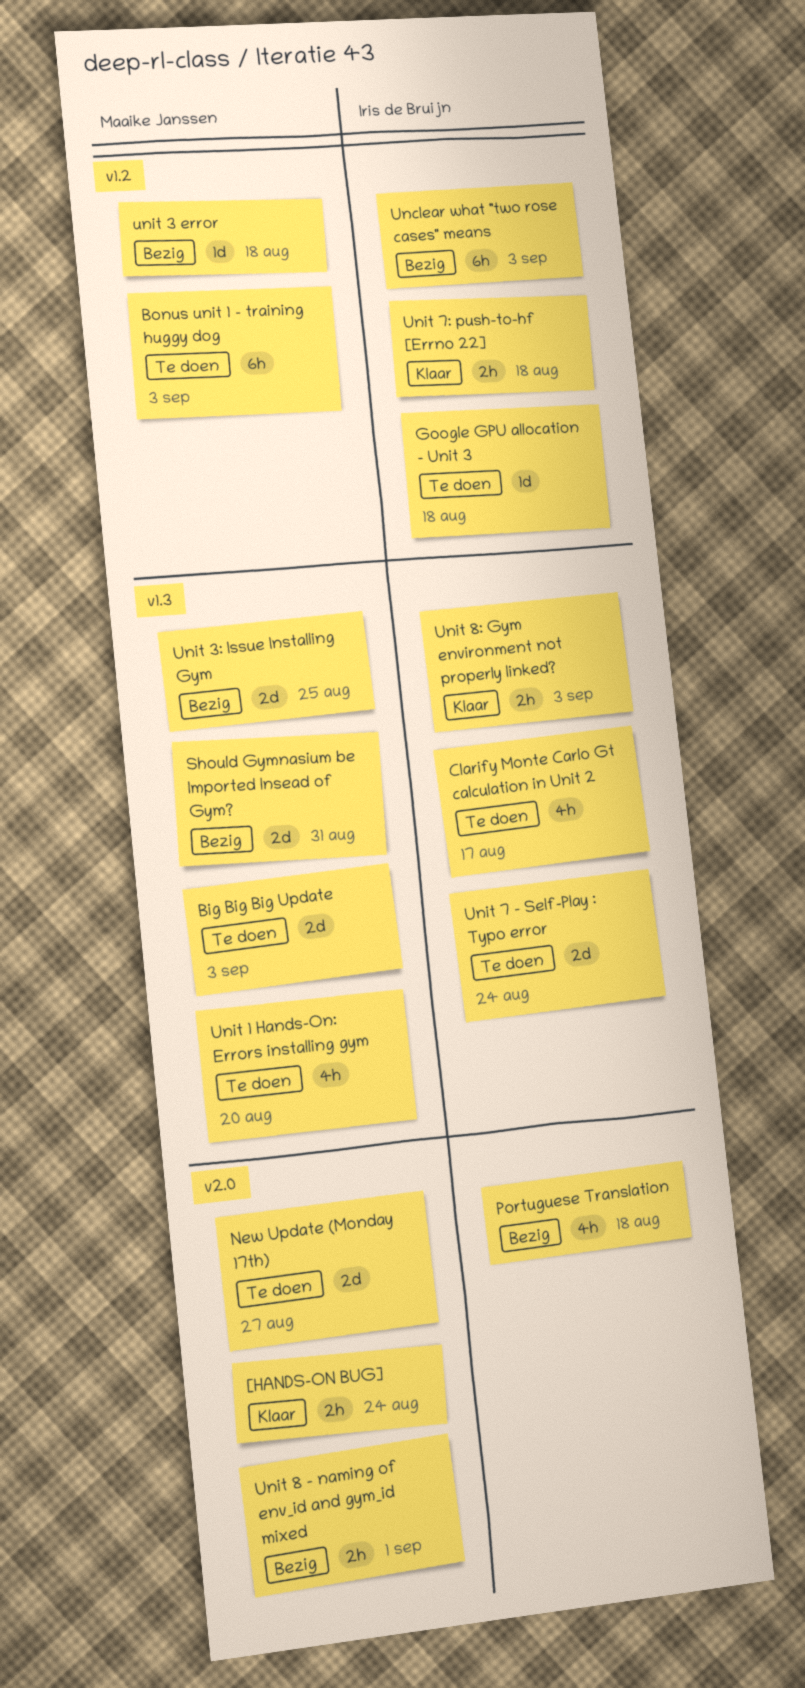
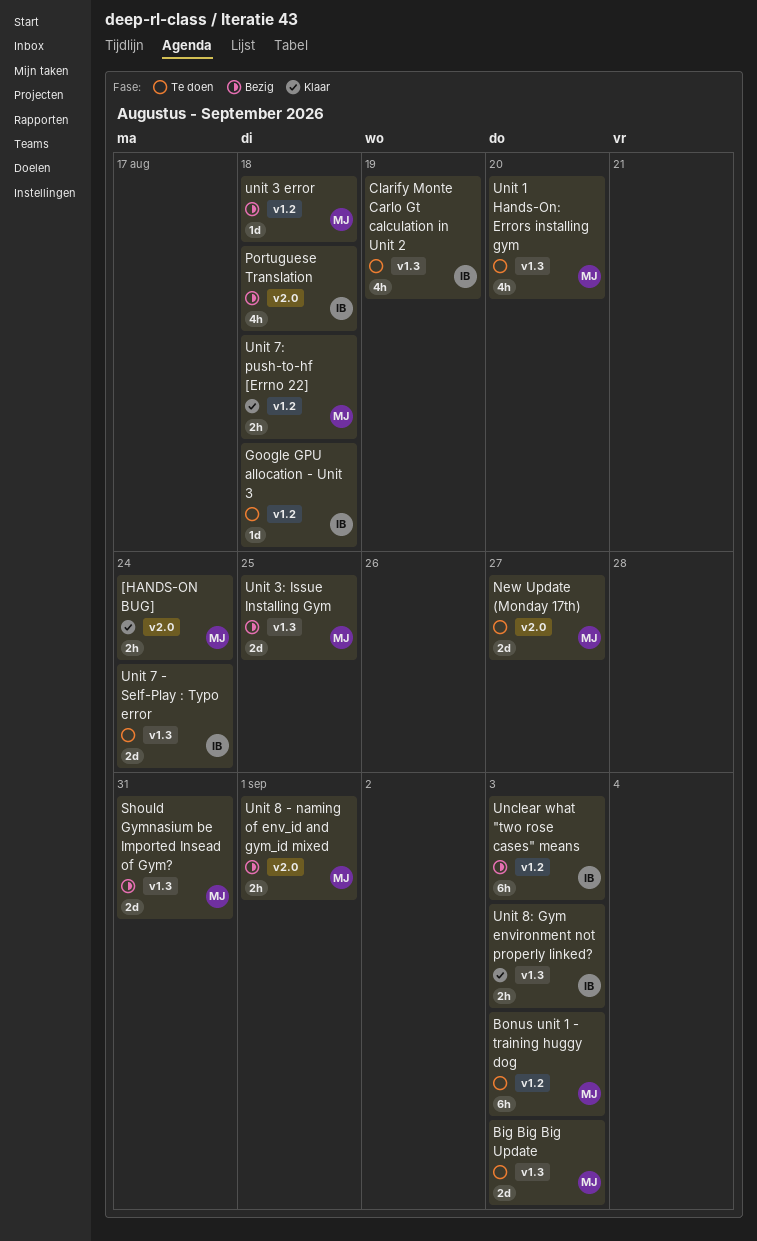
Clarify Monte Carlo Gt calculation in Unit 2, due: Aug 17 -> Aug 19
Unit 7: push-to-hf [Errno 22], owner: Iris de Bruijn -> Maaike Janssen

